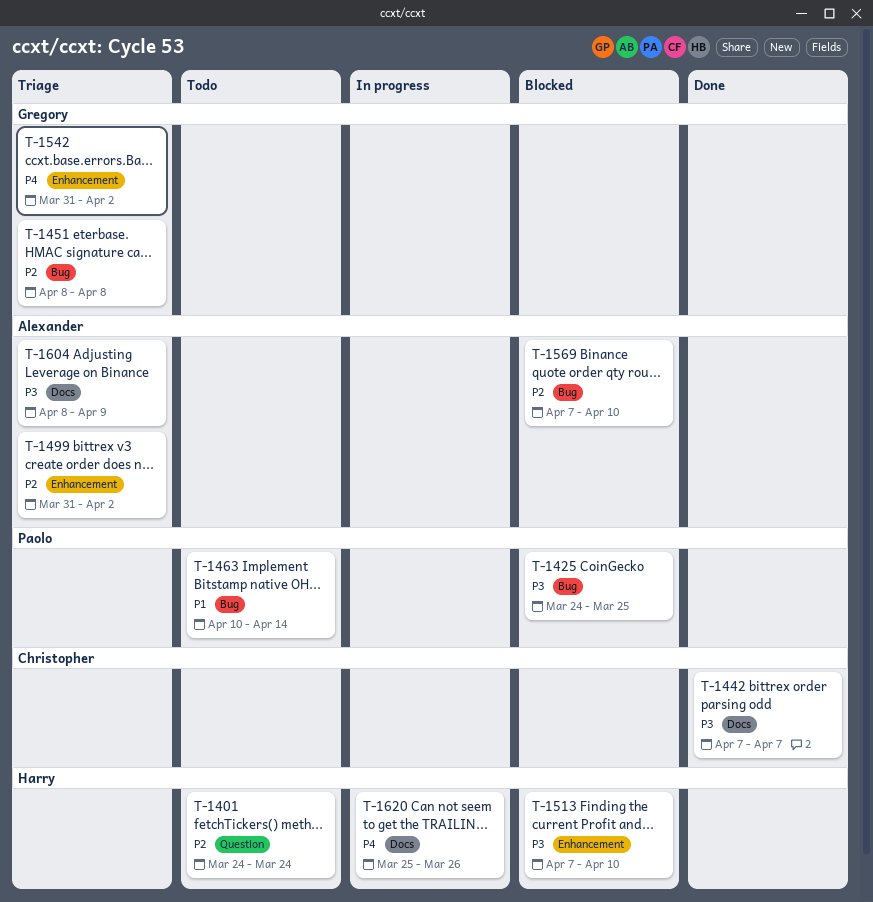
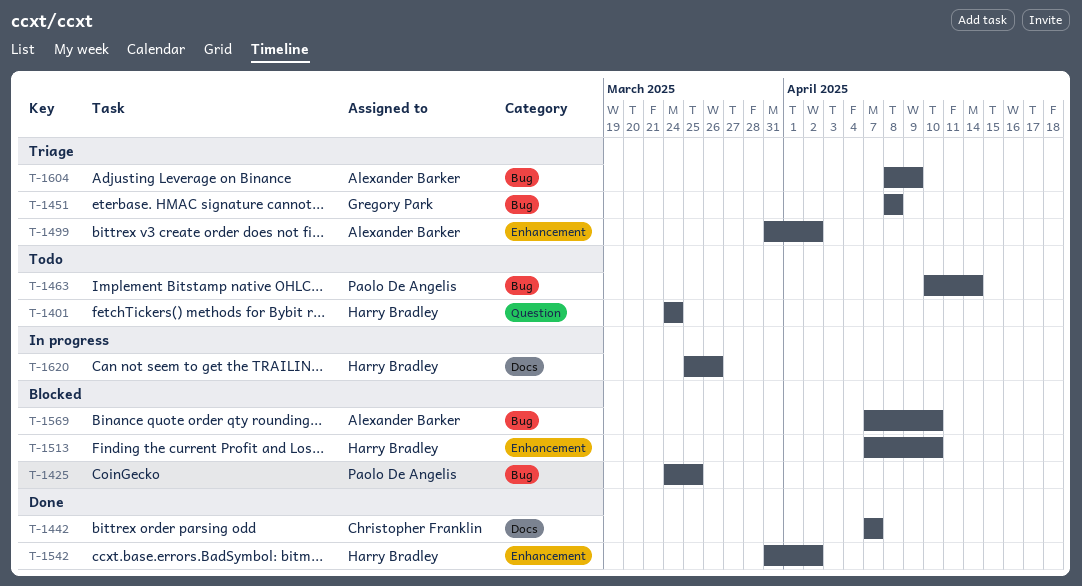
T-1542, status: Triage -> Done
T-1542, owner: Gregory Park -> Harry Bradley
T-1604, label: Docs -> Bug

